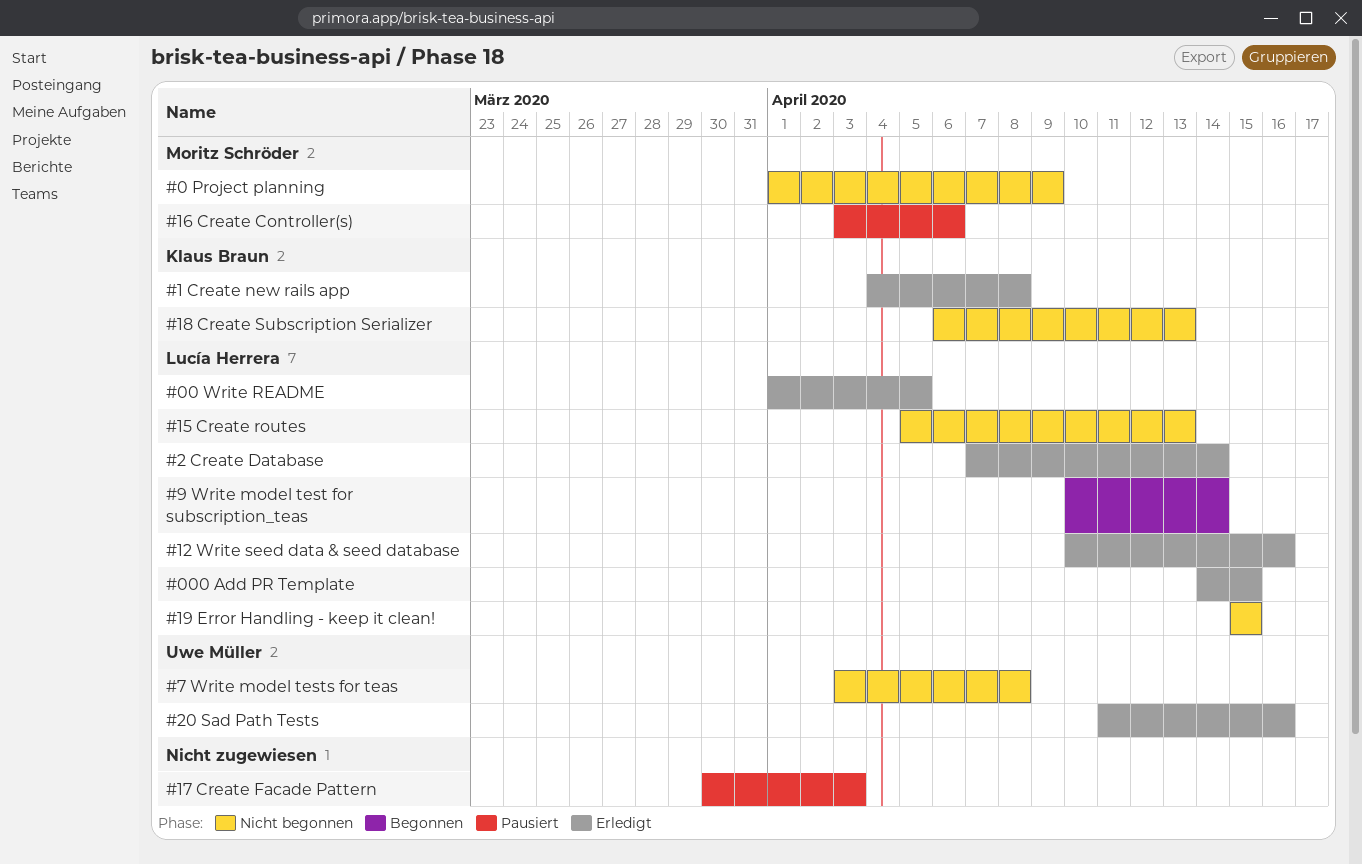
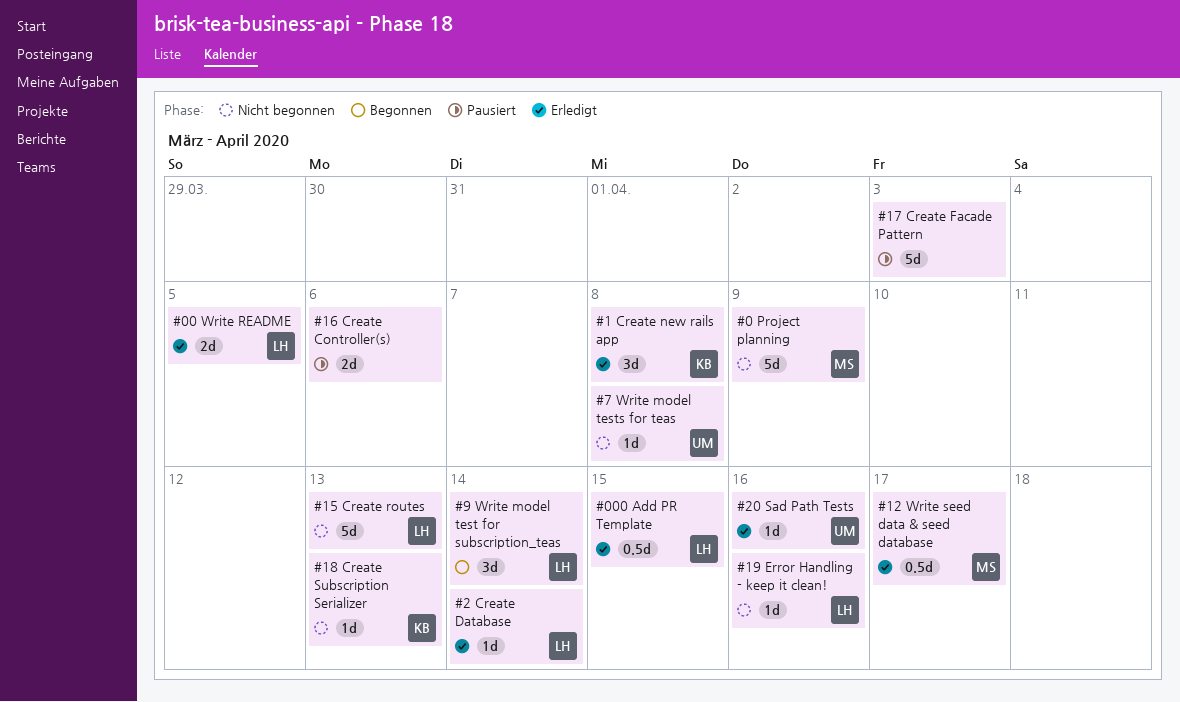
#12 Write seed data & seed database, owner: Lucía Herrera -> Moritz Schröder
#12 Write seed data & seed database, due: Apr 16 -> Apr 17
#16 Create Controller(s), owner: Moritz Schröder -> none
#19 Error Handling - keep it clean!, due: Apr 15 -> Apr 16

